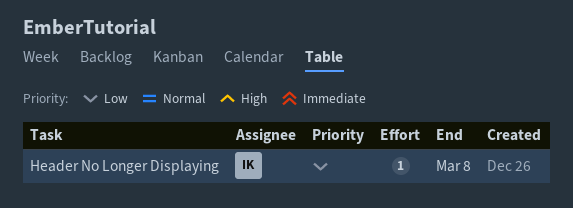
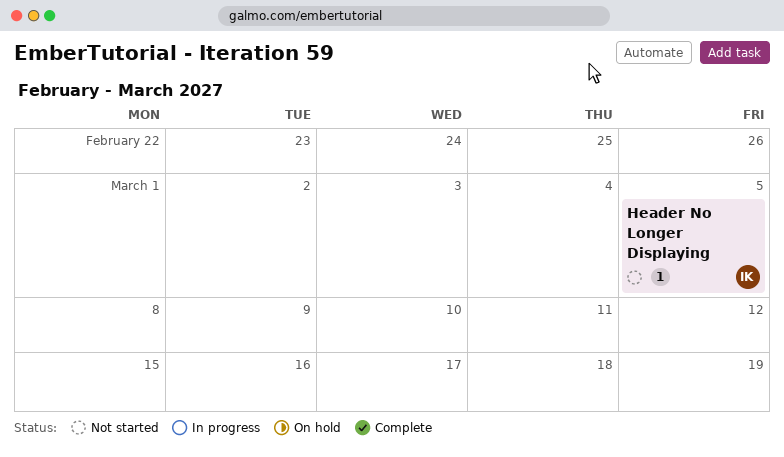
Header No Longer Displaying, due: Mar 8 -> Mar 5

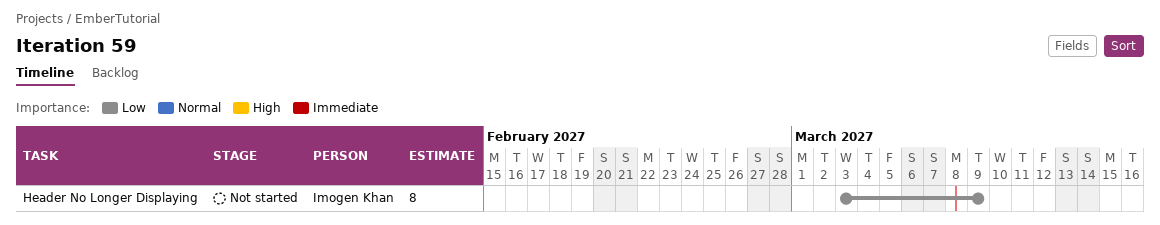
Header No Longer Displaying, estimate: 1 -> 8
Header No Longer Displaying, due: Mar 5 -> Mar 9

